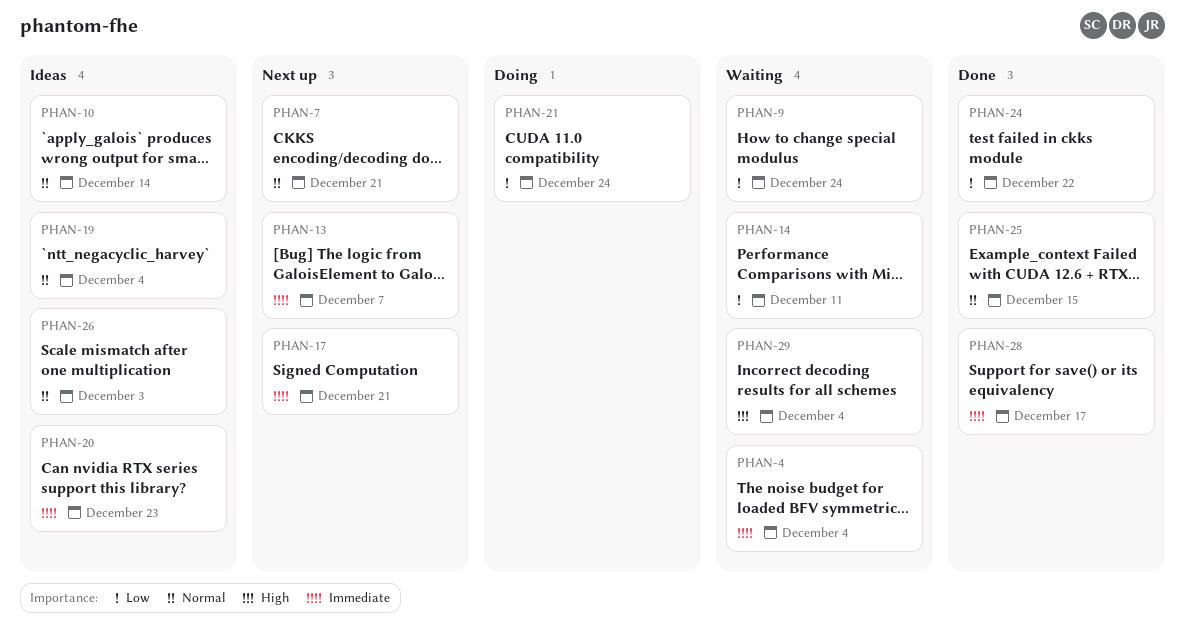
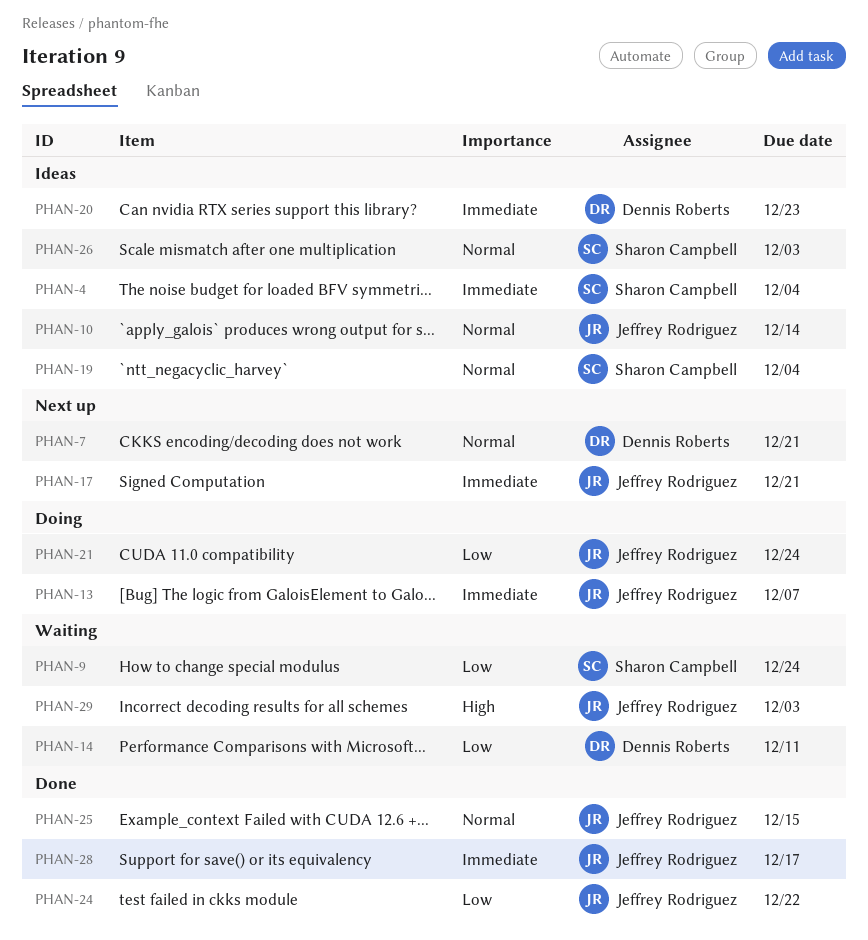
PHAN-4, status: Waiting -> Ideas
PHAN-13, status: Next up -> Doing
PHAN-29, due: Dec 4 -> Dec 3

